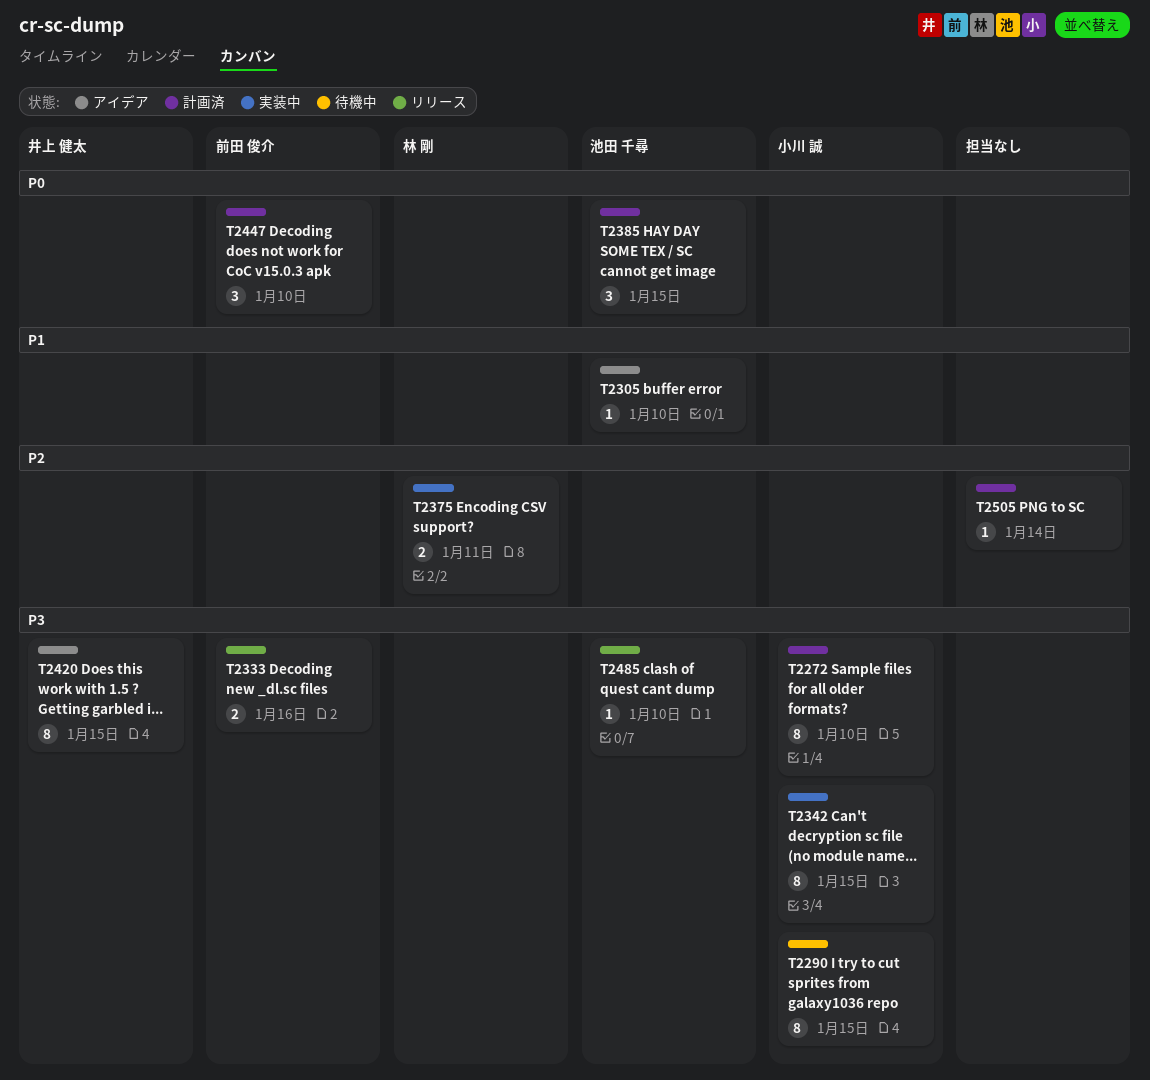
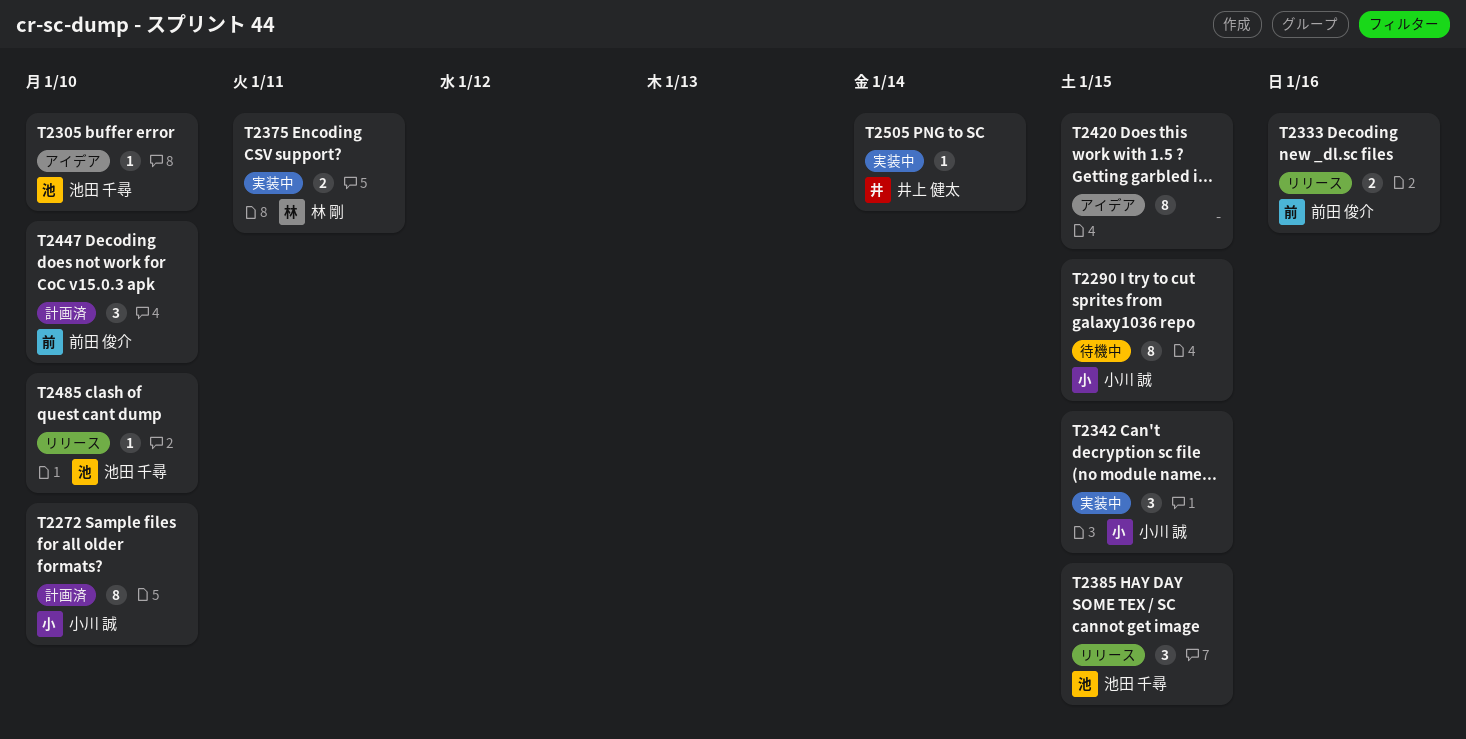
T2342, estimate: 8 -> 3
T2385, status: 計画済 -> リリース
T2420, owner: 井上 健太 -> none
T2505, status: 計画済 -> 実装中
T2505, owner: none -> 井上 健太

